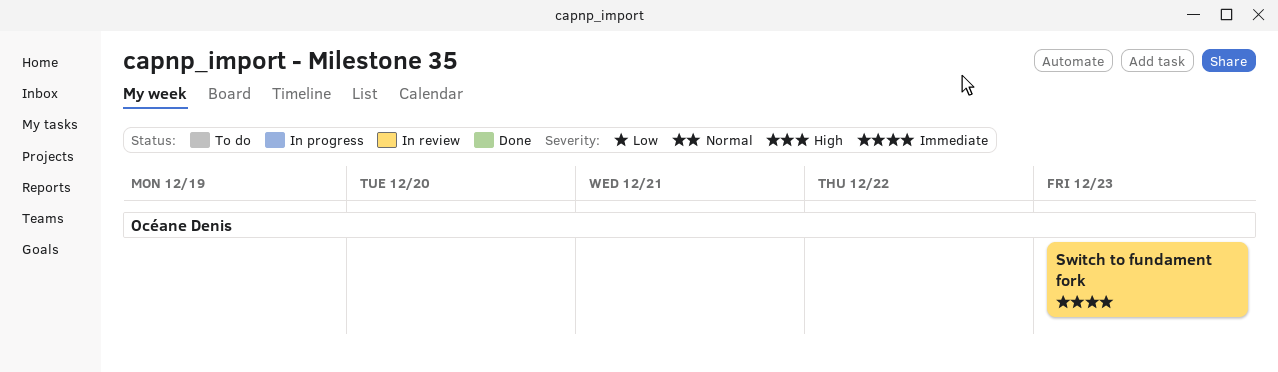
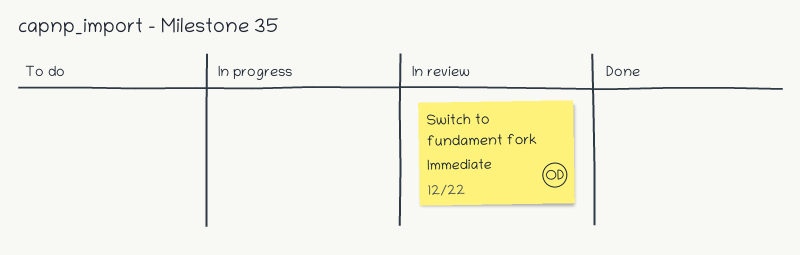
Switch to fundament fork, due: Dec 23 -> Dec 22

